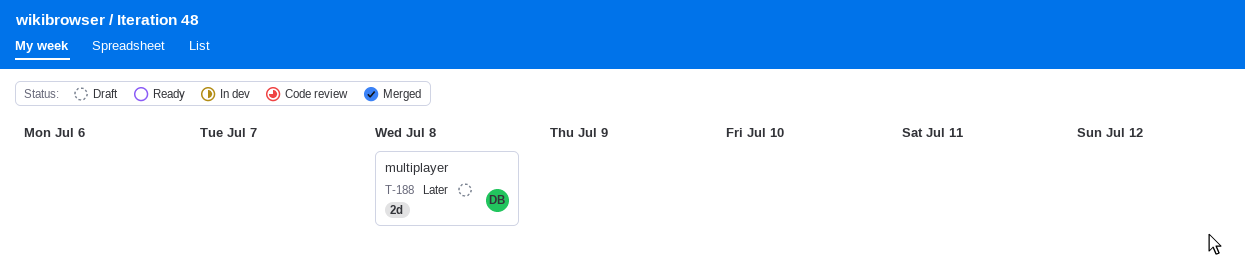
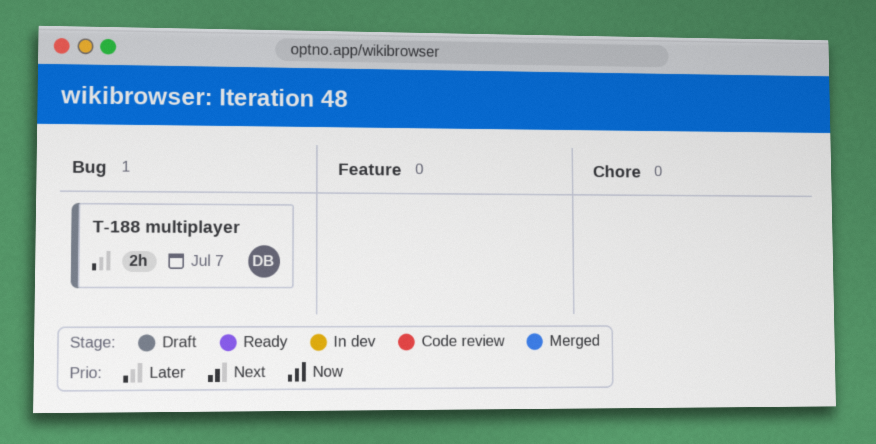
T-188, estimate: 2d -> 2h
T-188, due: Jul 8 -> Jul 7

